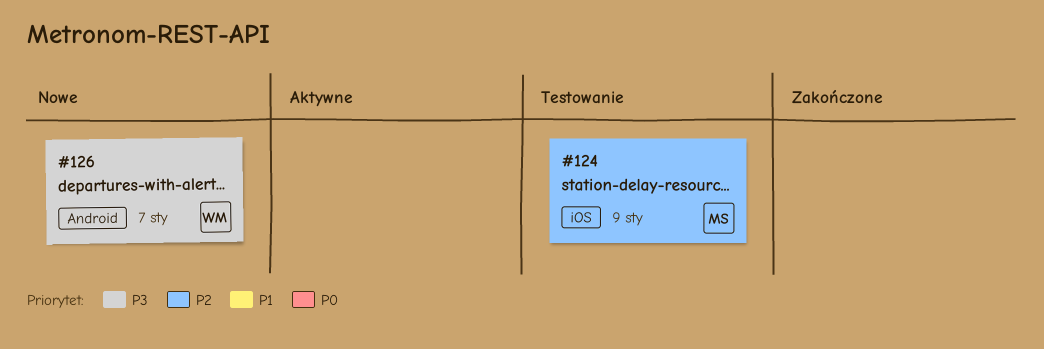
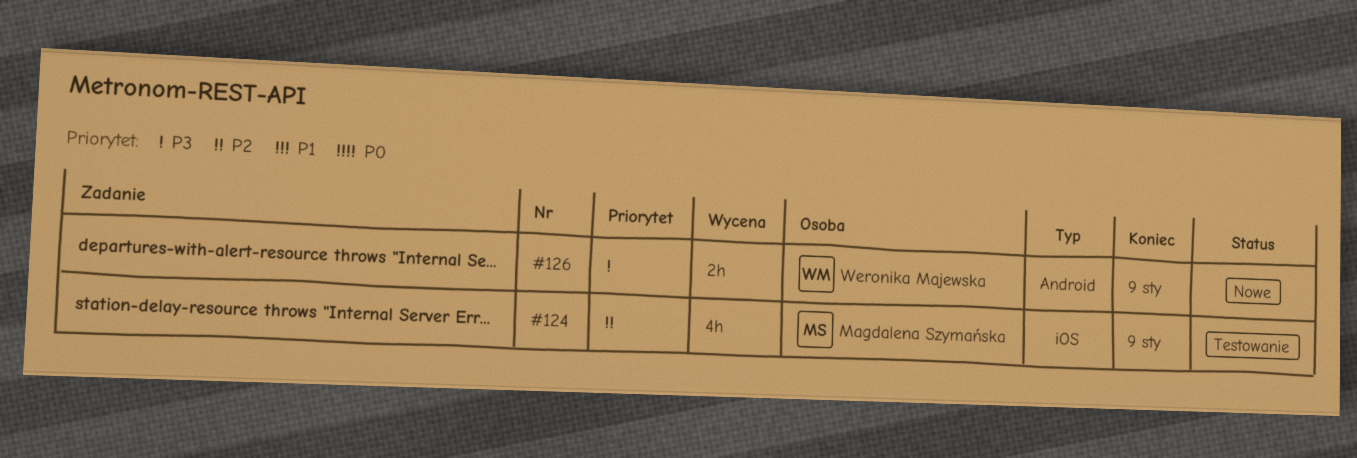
#126, due: Jan 7 -> Jan 9

